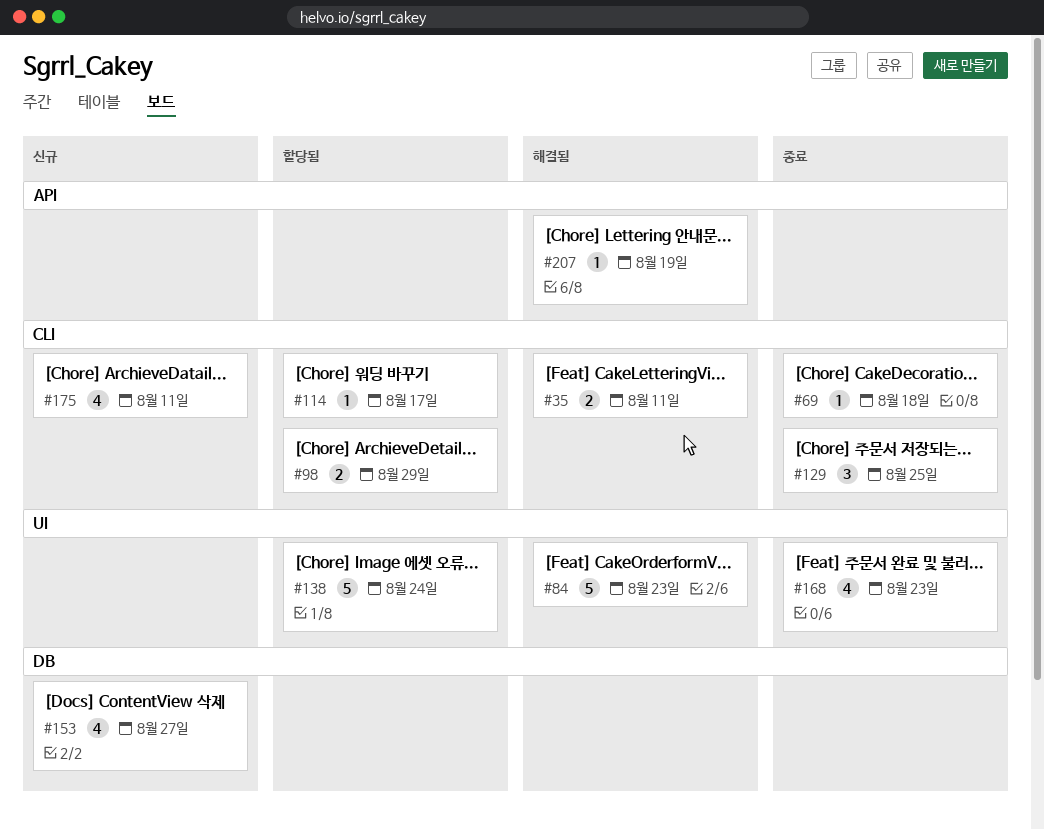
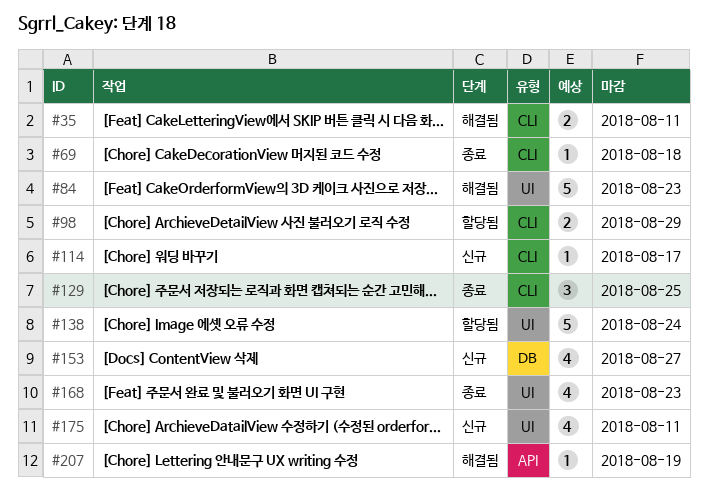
#114, status: 할당됨 -> 신규
#175, label: CLI -> UI

